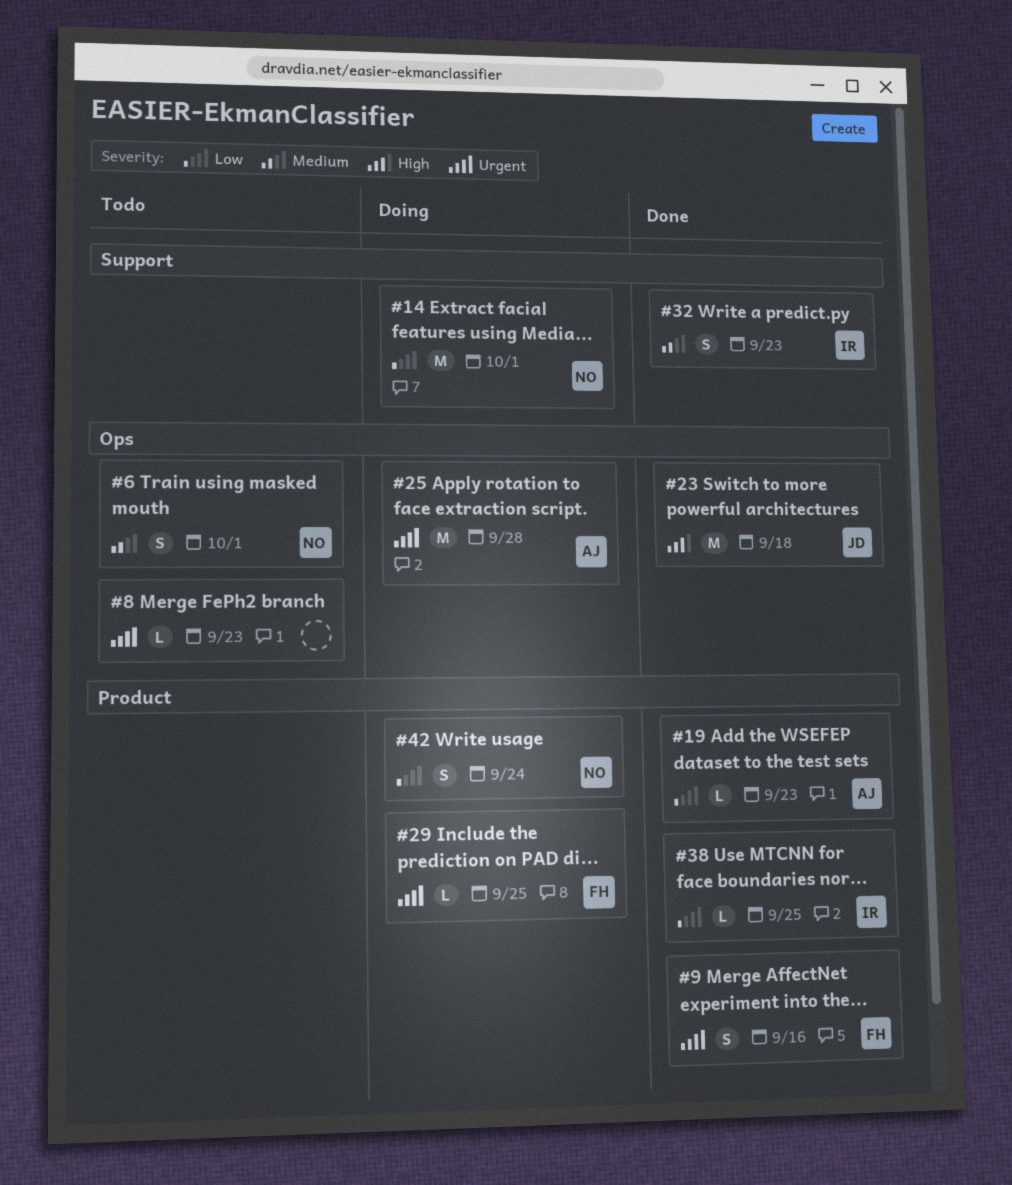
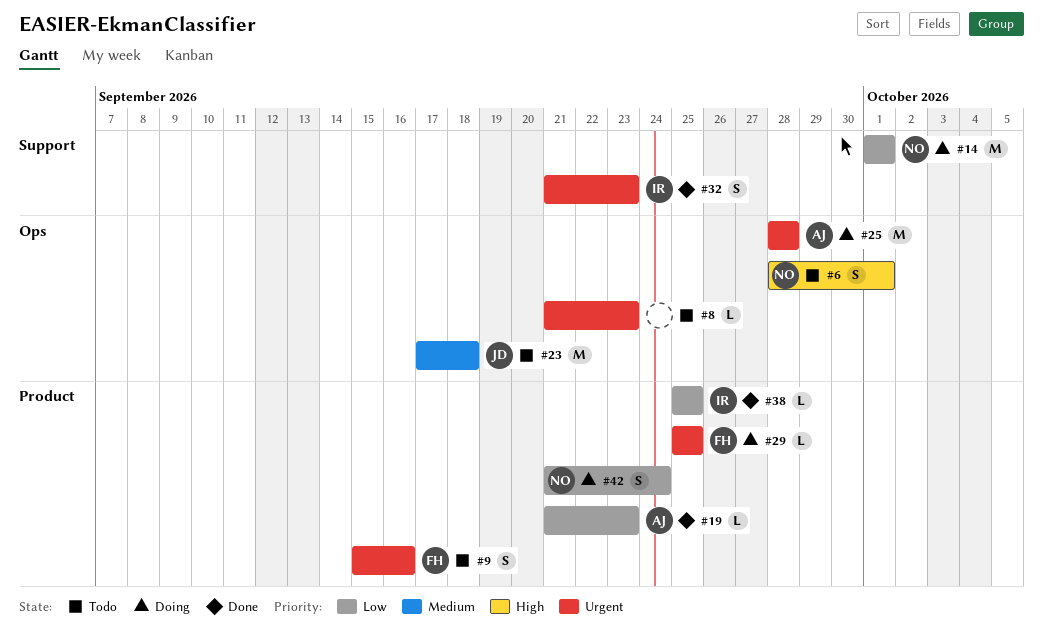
#6, priority: Medium -> High
#9, status: Done -> Todo
#23, status: Done -> Todo
#23, priority: High -> Medium
#32, priority: Medium -> Urgent

